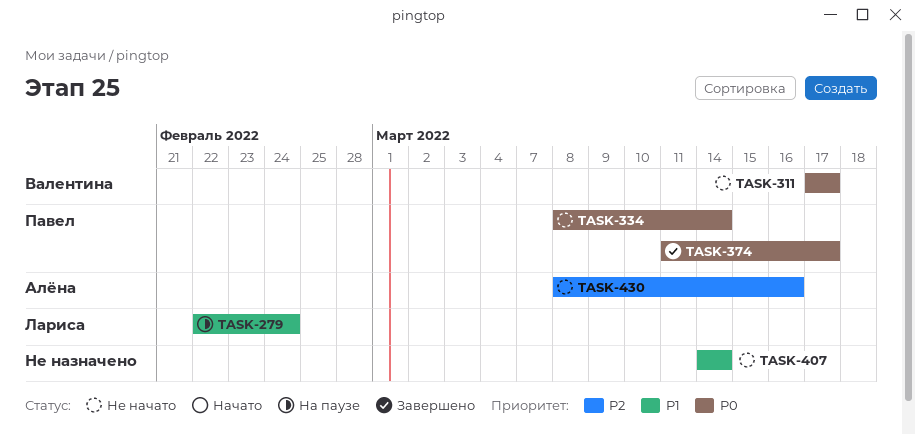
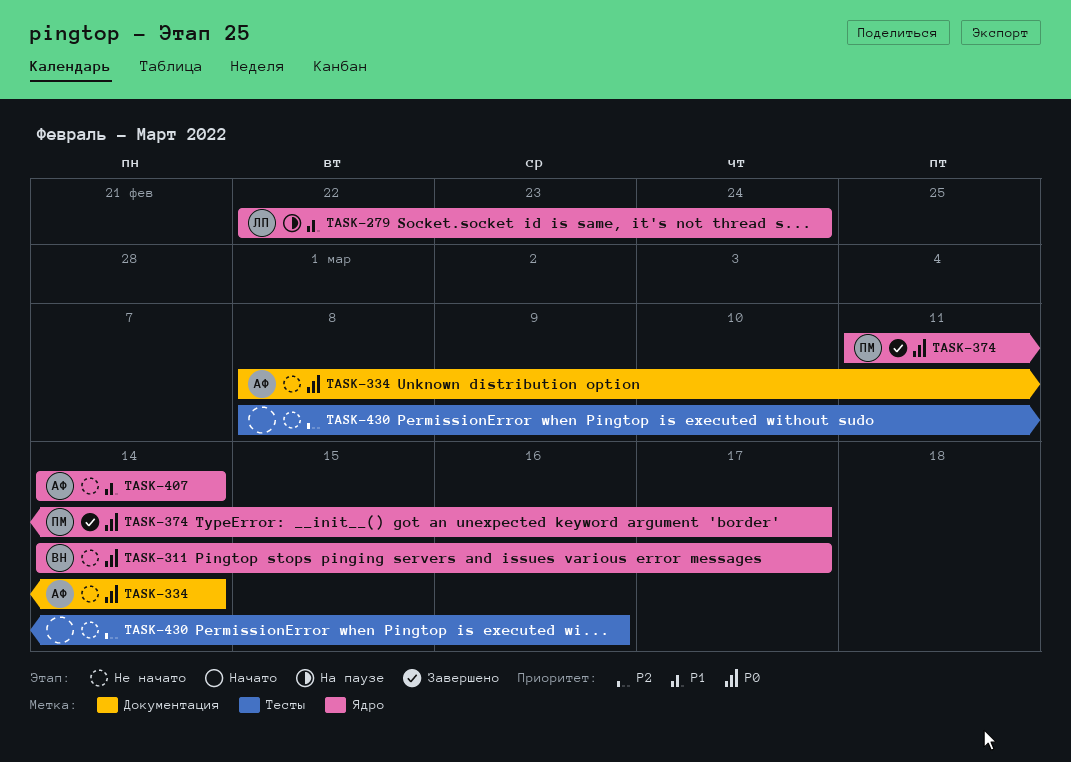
TASK-311, start: Mar 17 -> Mar 14
TASK-334, owner: Павел -> Алёна
TASK-407, owner: none -> Алёна
TASK-430, owner: Алёна -> none

